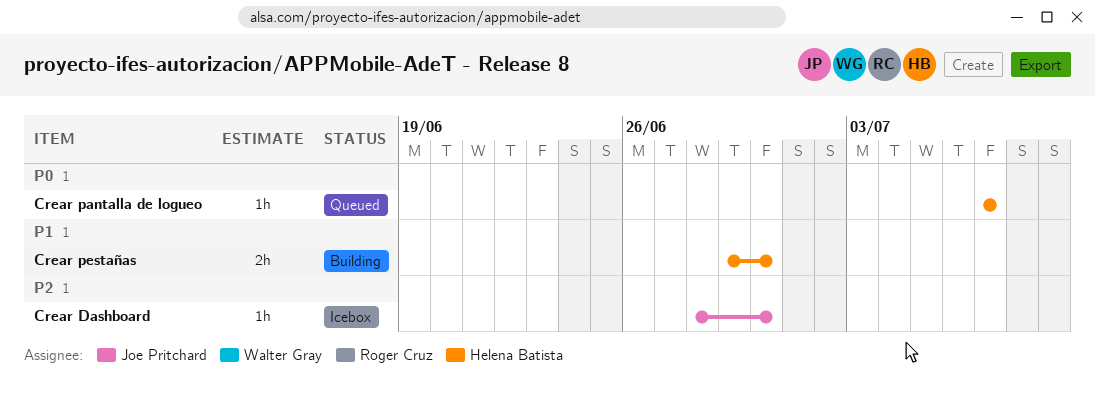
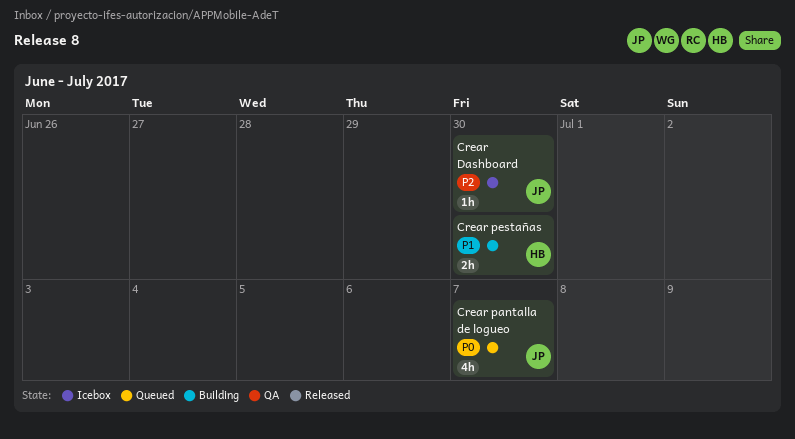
Crear pantalla de logueo, owner: Helena Batista -> Joe Pritchard
Crear pantalla de logueo, estimate: 1h -> 4h

